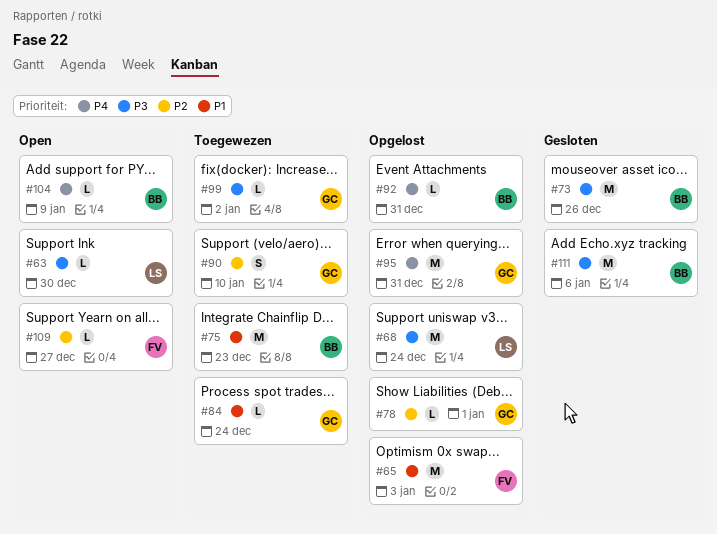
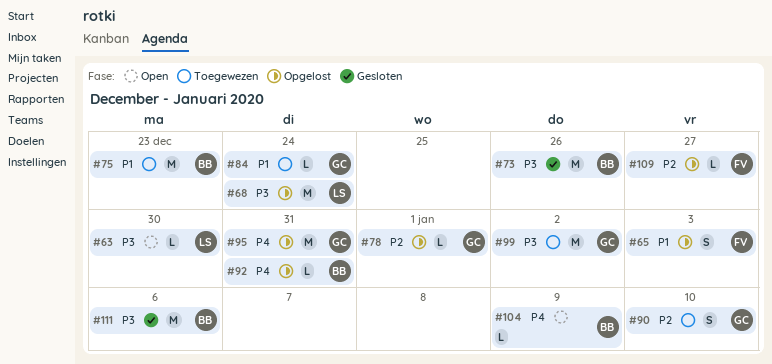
#65, estimate: M -> S
#99, estimate: L -> M
#109, status: Open -> Opgelost

